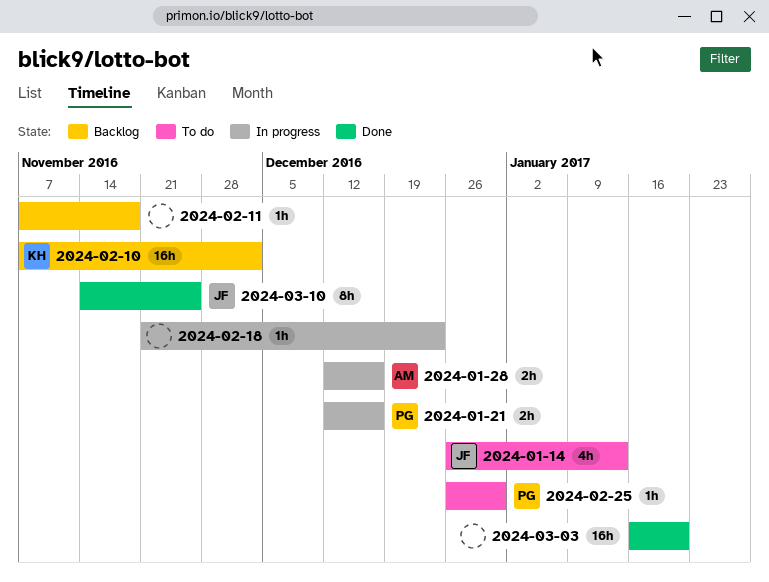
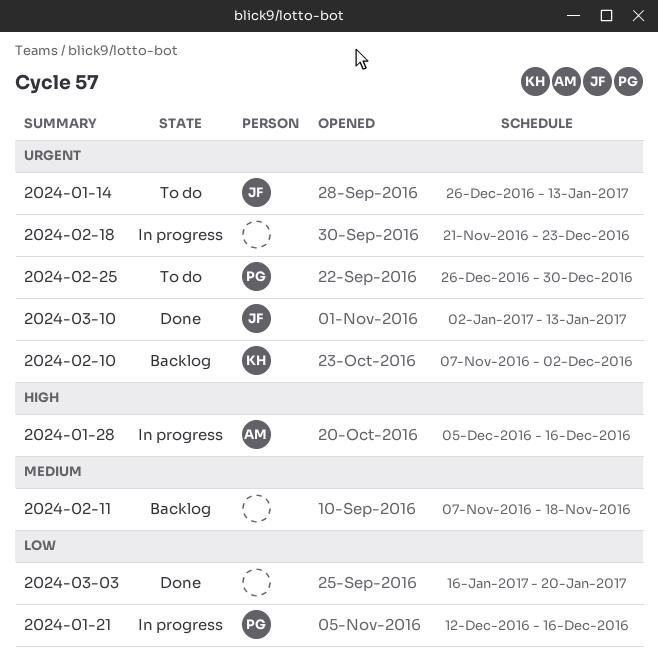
2024-01-28, start: Dec 12 -> Dec 5
2024-03-10, start: Nov 14 -> Jan 2
2024-03-10, due: Nov 25 -> Jan 13

